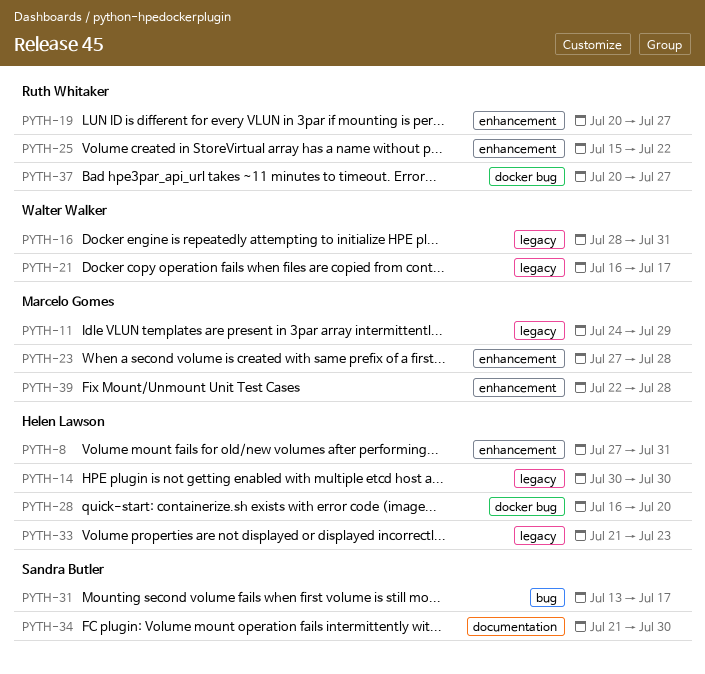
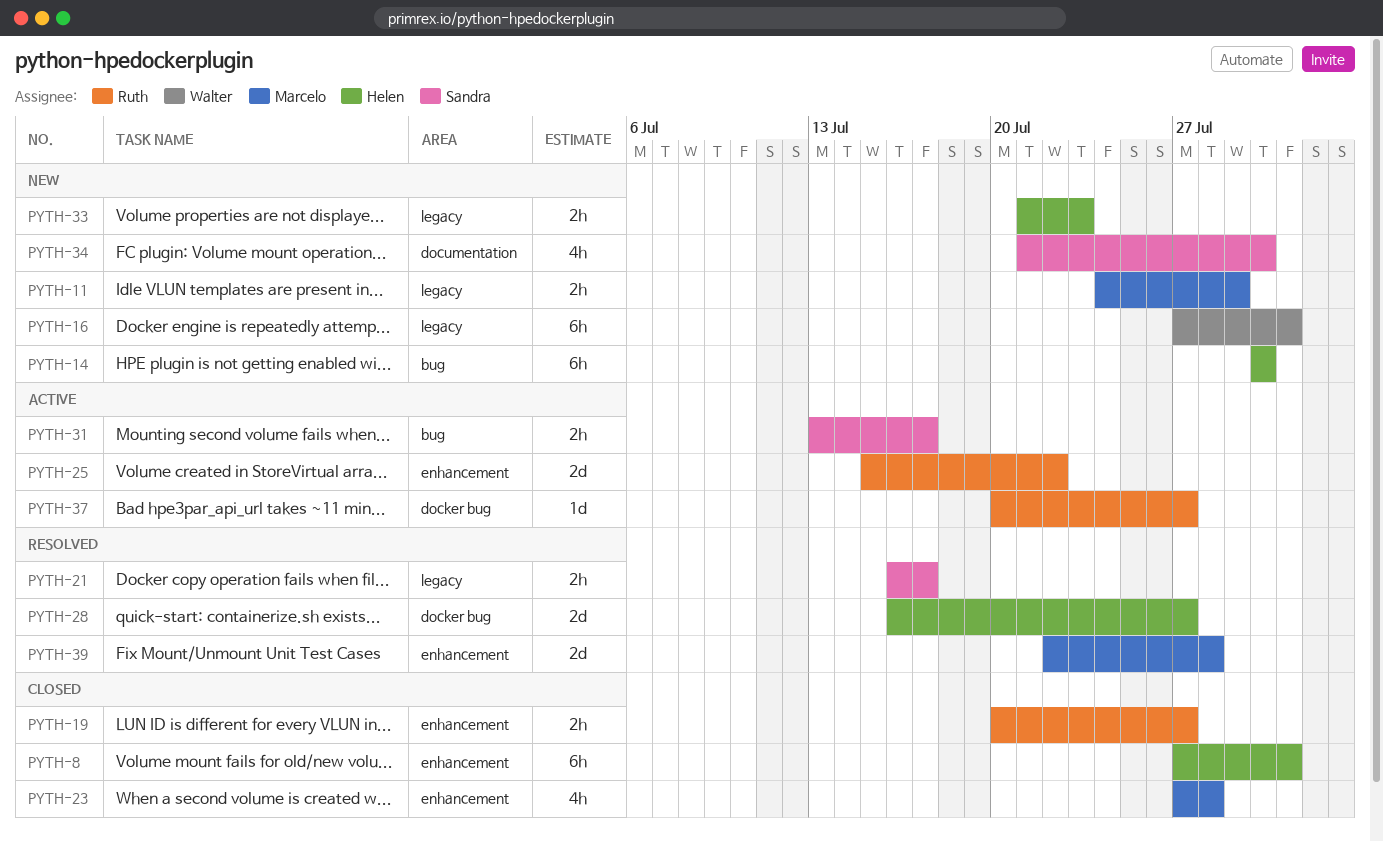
PYTH-14, label: legacy -> bug
PYTH-16, start: Jul 28 -> Jul 27
PYTH-21, owner: Walter Walker -> Sandra Butler
PYTH-28, due: Jul 20 -> Jul 27

